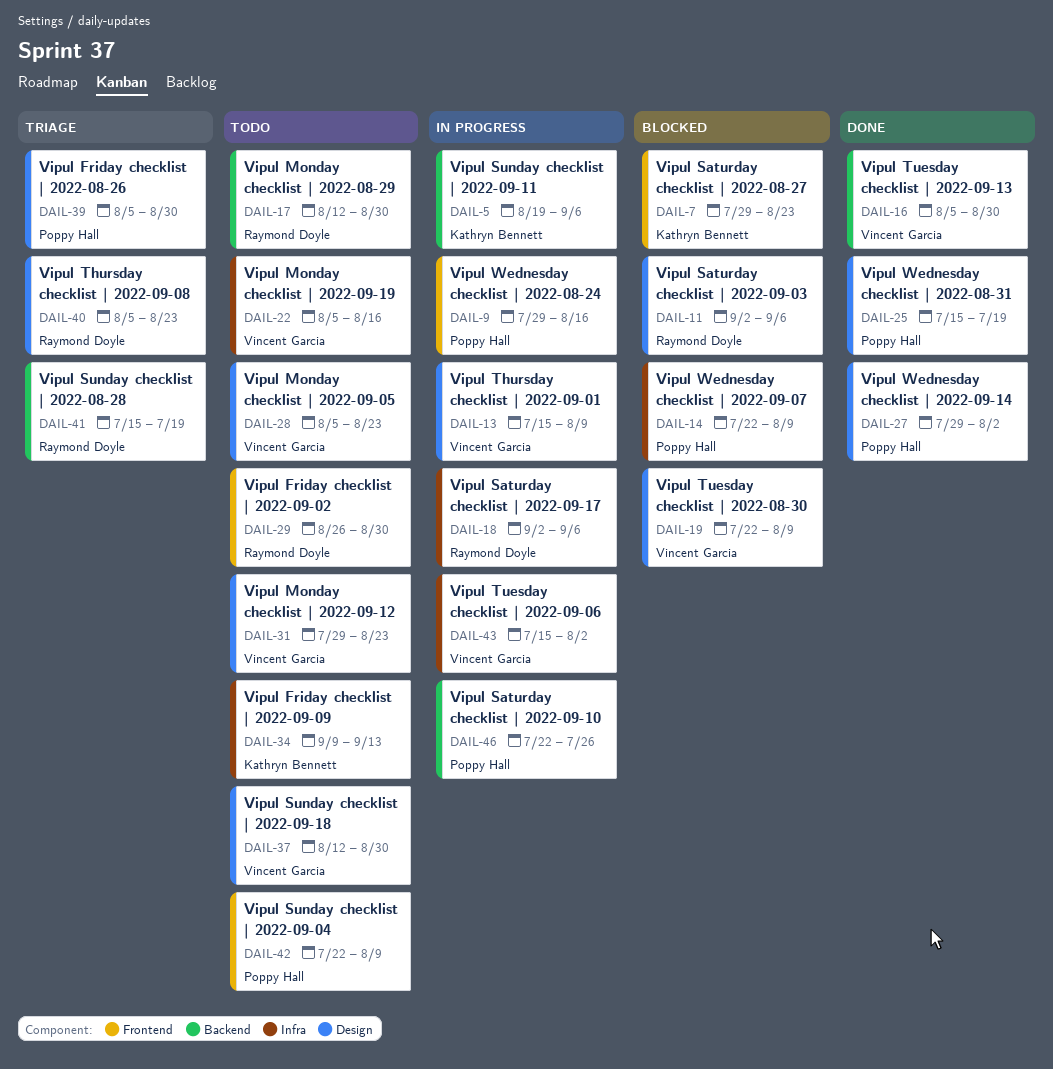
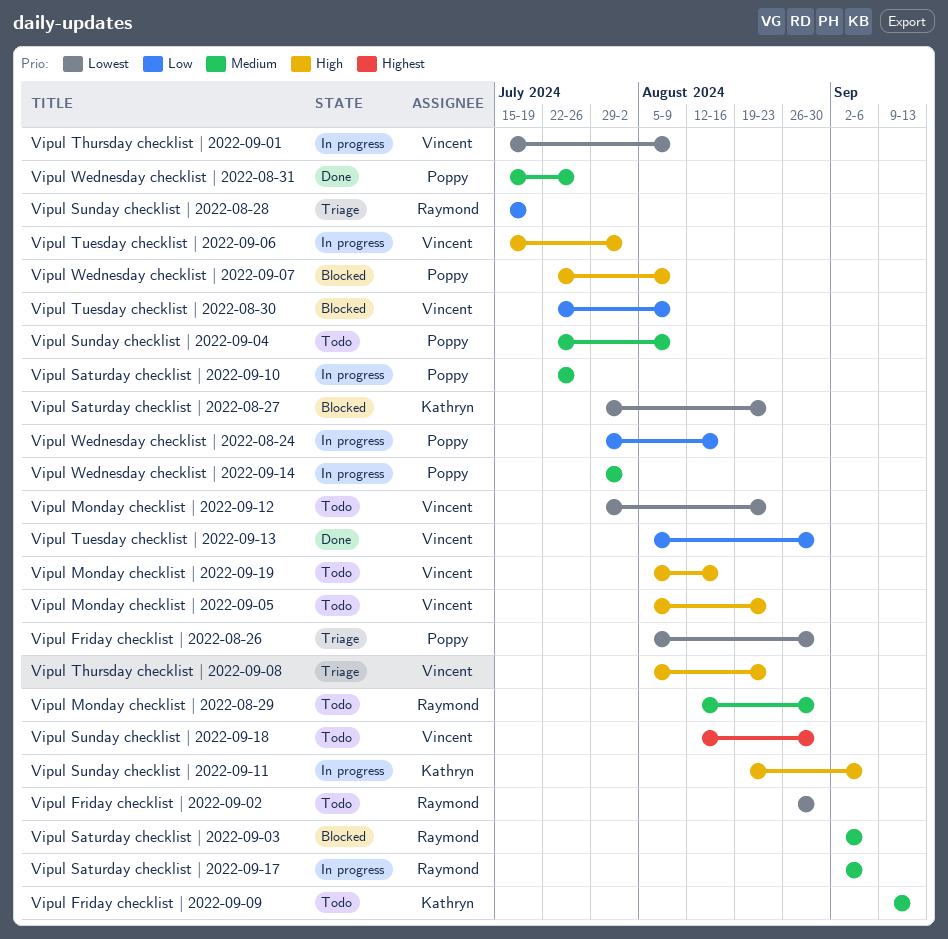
Vipul Thursday checklist | 2022-09-08, owner: Raymond Doyle -> Vincent Garcia
Vipul Wednesday checklist | 2022-08-31, due: Jul 19 -> Jul 26
Vipul Wednesday checklist | 2022-09-14, status: Done -> In progress

